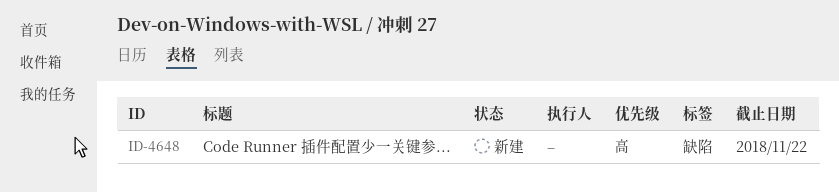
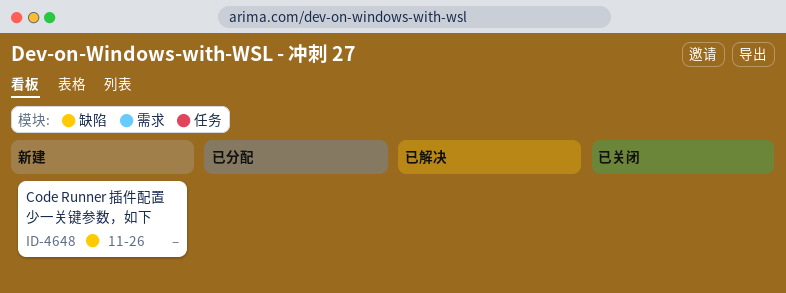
ID-4648, due: Nov 22 -> Nov 26

